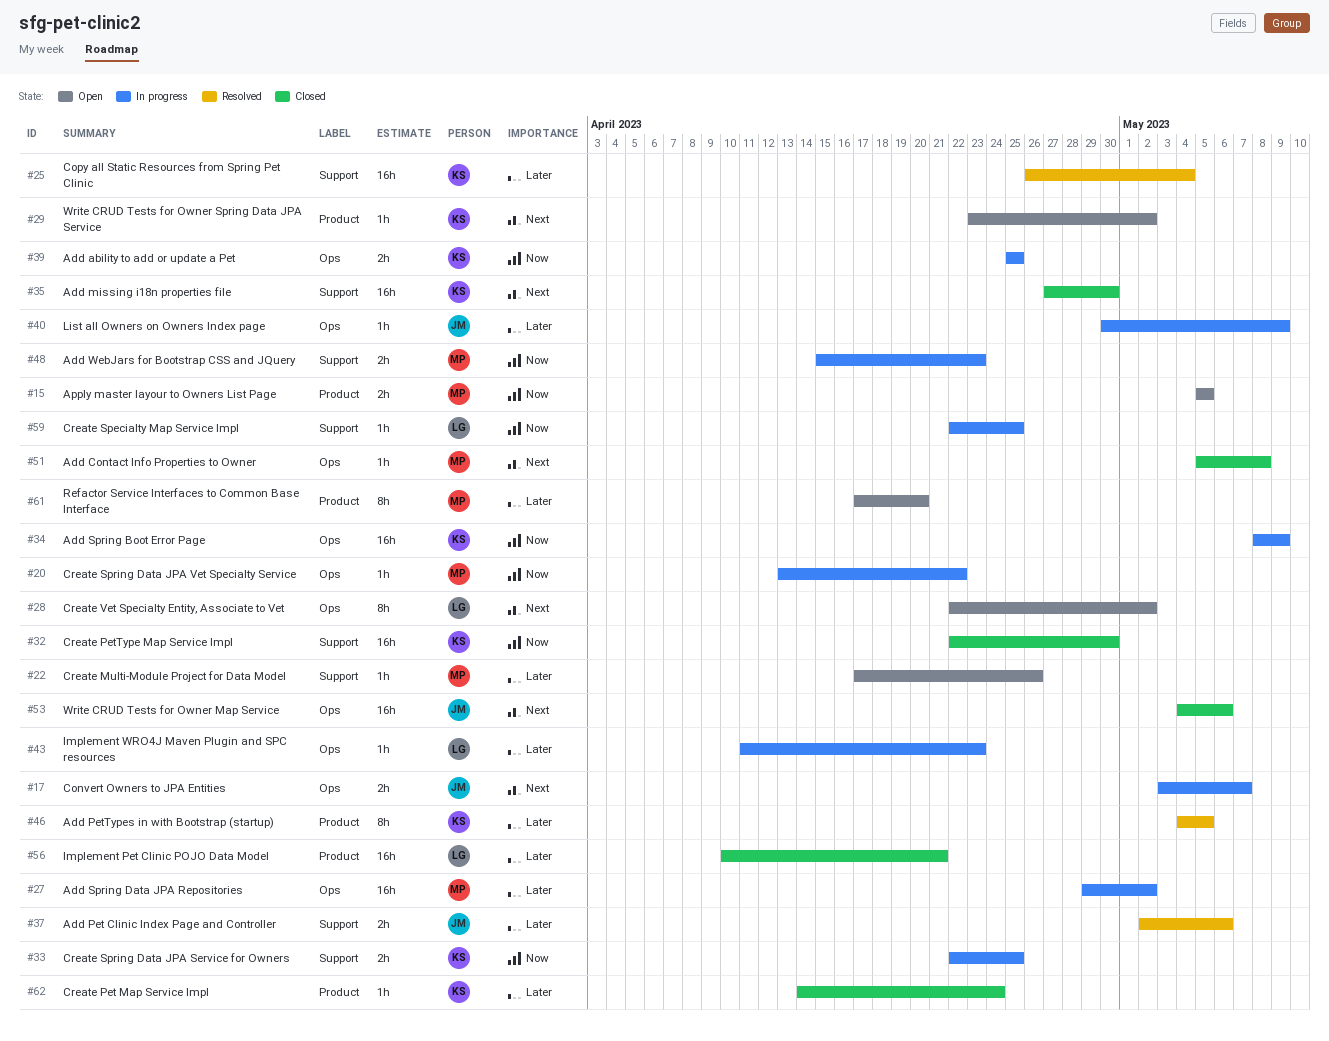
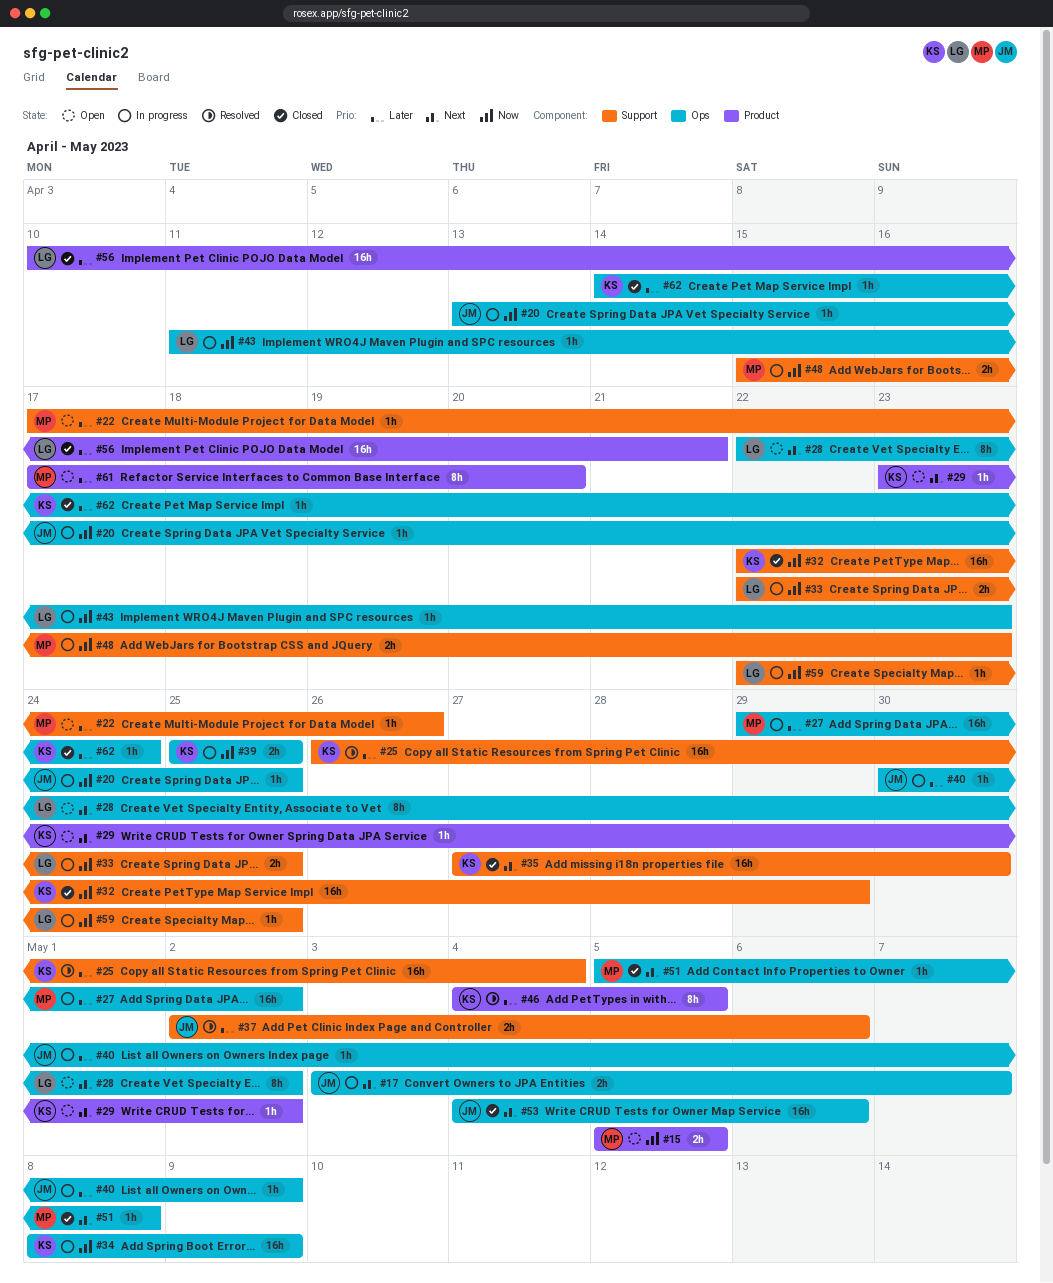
#20, owner: MP -> JM
#20, due: Apr 22 -> Apr 25
#32, due: Apr 30 -> Apr 29
#33, owner: KS -> LG
#43, priority: Later -> Now
#62, label: Product -> Ops

